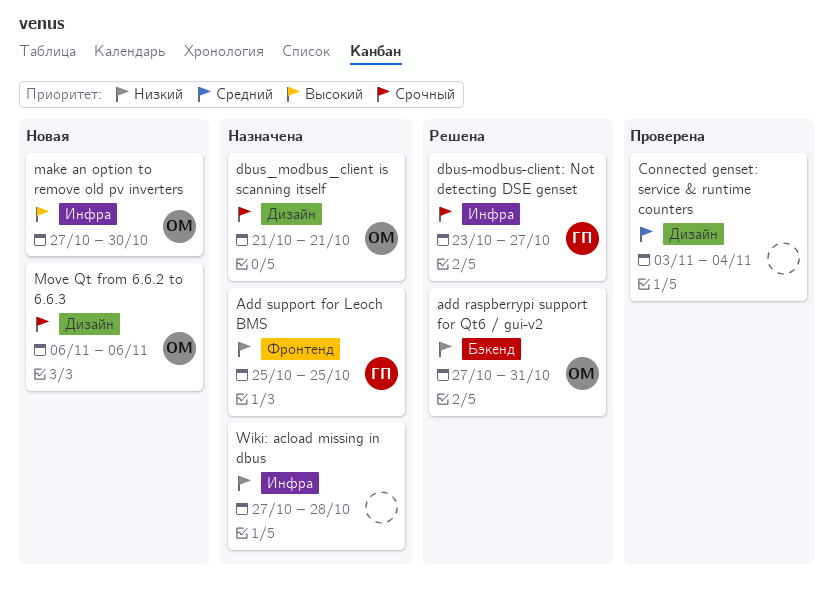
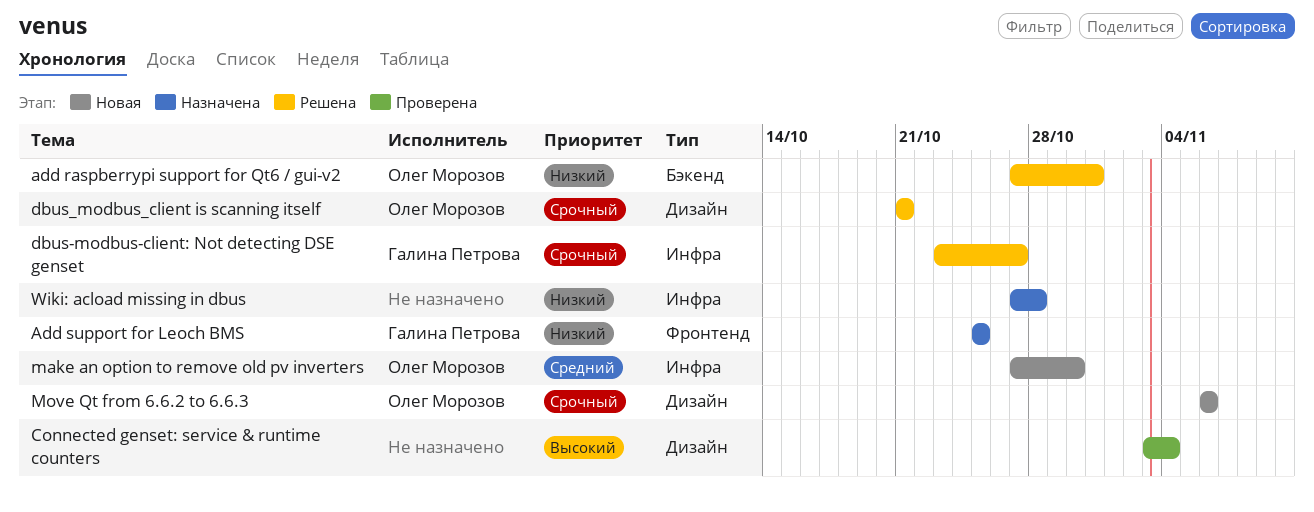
Connected genset: service & runtime counters, priority: Средний -> Высокий
dbus_modbus_client is scanning itself, status: Назначена -> Решена
make an option to remove old pv inverters, priority: Высокий -> Средний

